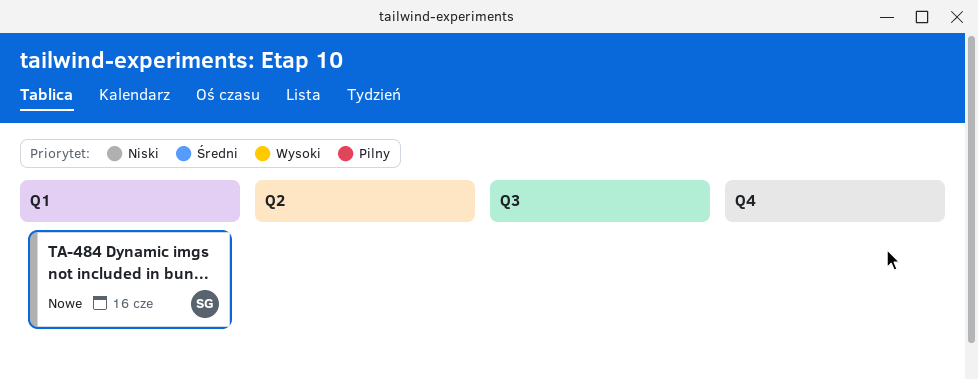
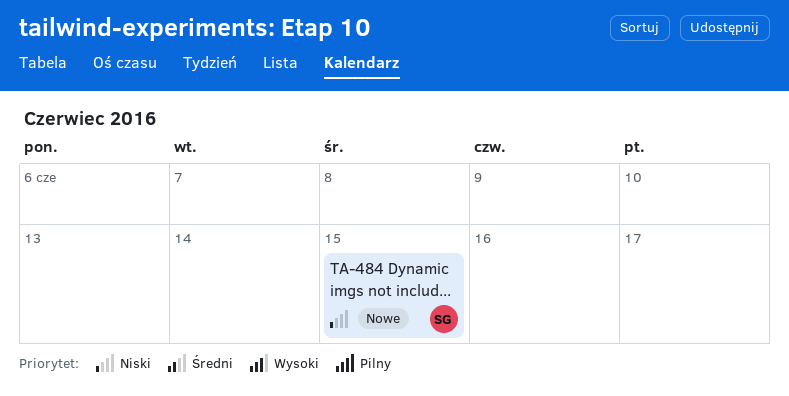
TA-484, due: Jun 16 -> Jun 15

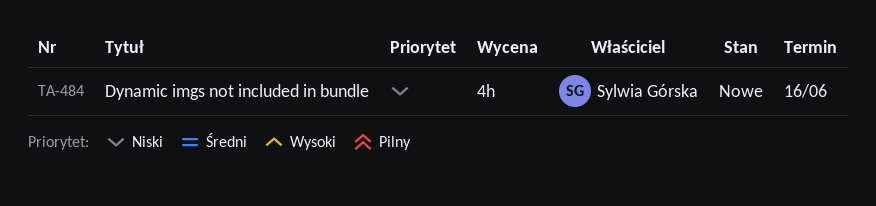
TA-484, due: Jun 15 -> Jun 16

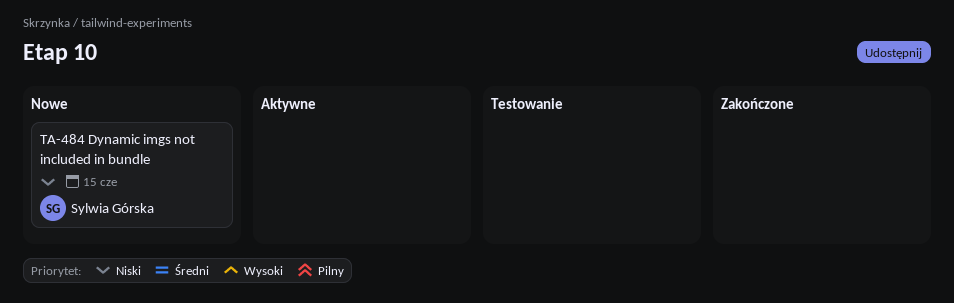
TA-484, due: Jun 16 -> Jun 15

